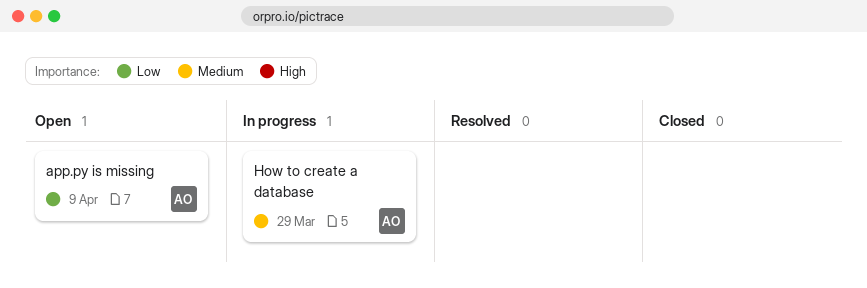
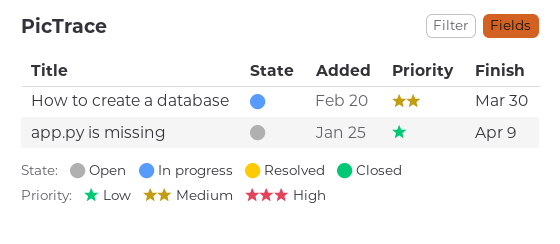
How to create a database, due: Mar 29 -> Mar 30

